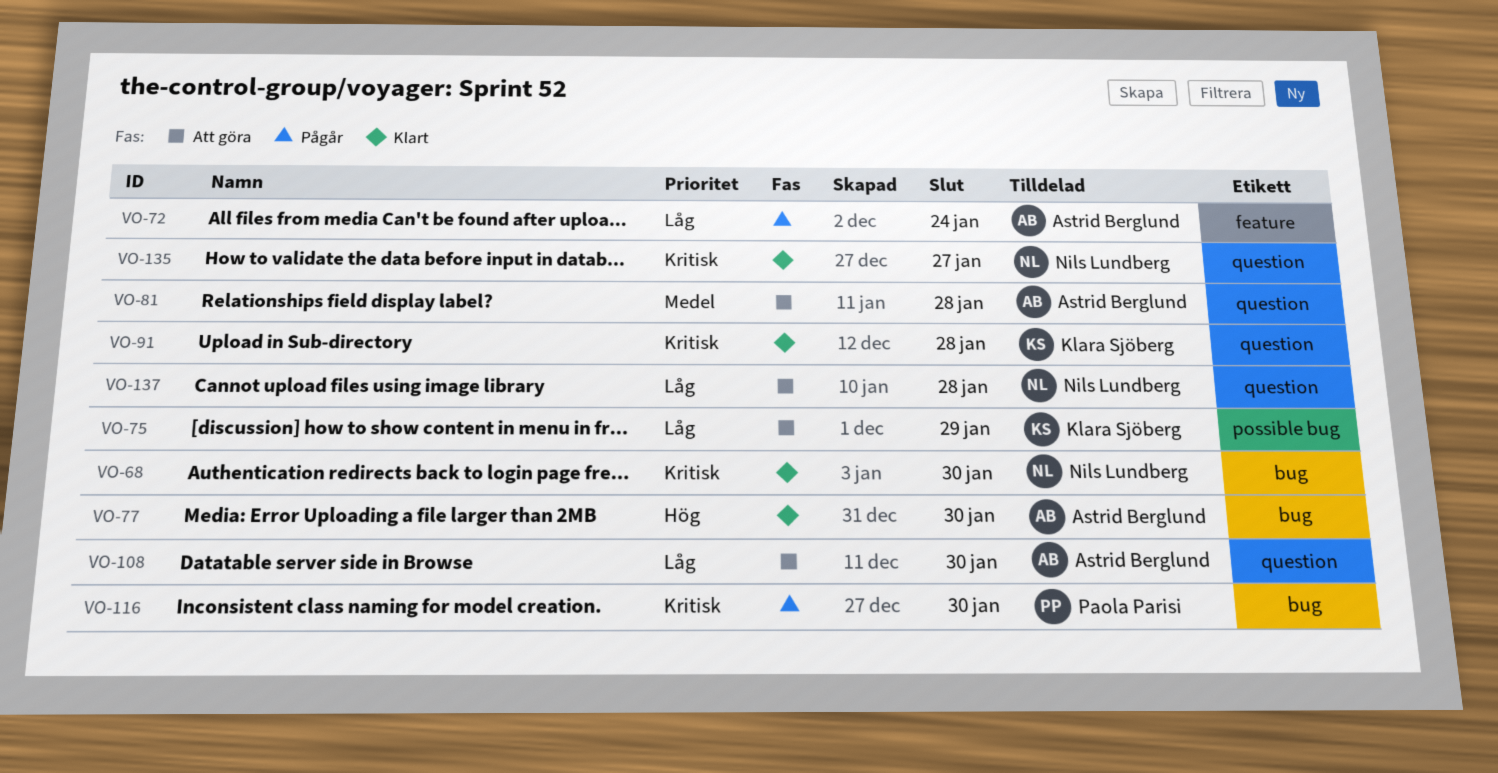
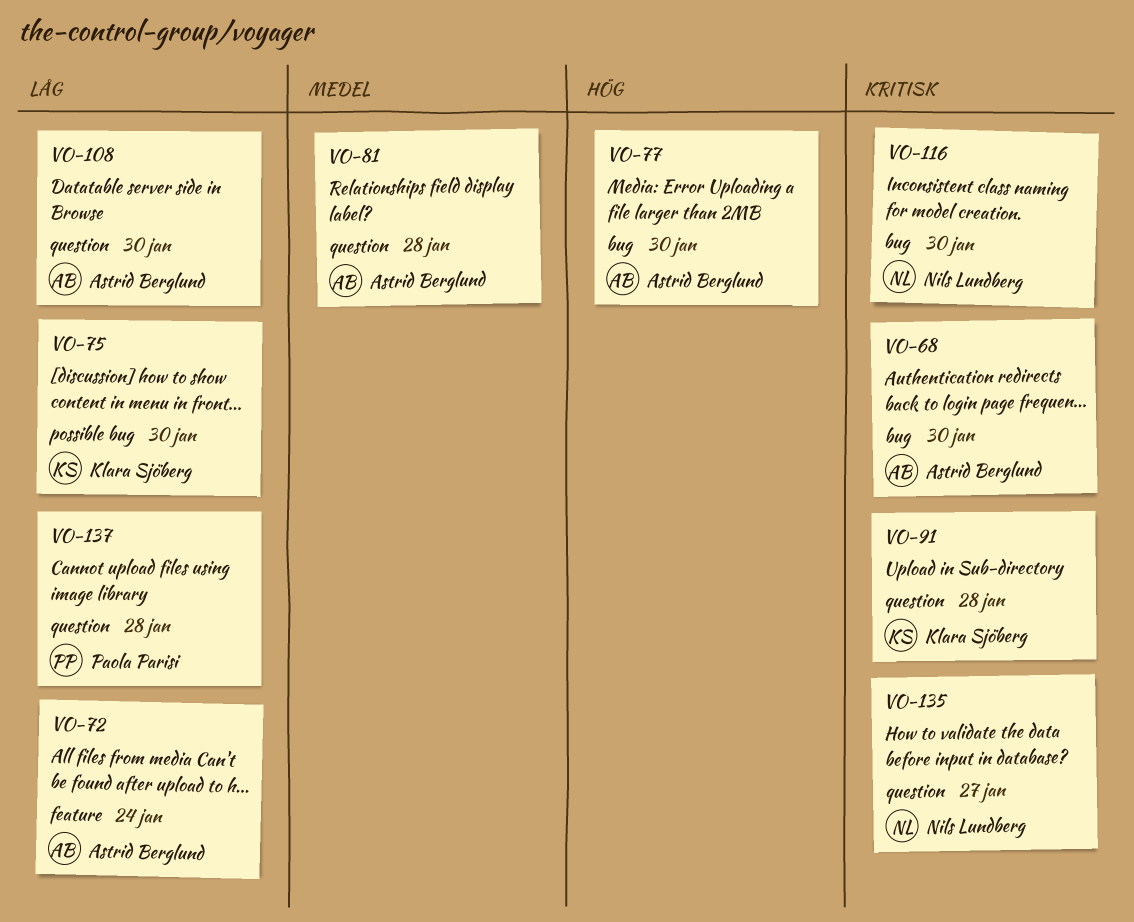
VO-68, owner: Nils Lundberg -> Astrid Berglund
VO-75, due: Jan 29 -> Jan 30
VO-116, owner: Paola Parisi -> Nils Lundberg
VO-137, owner: Nils Lundberg -> Paola Parisi

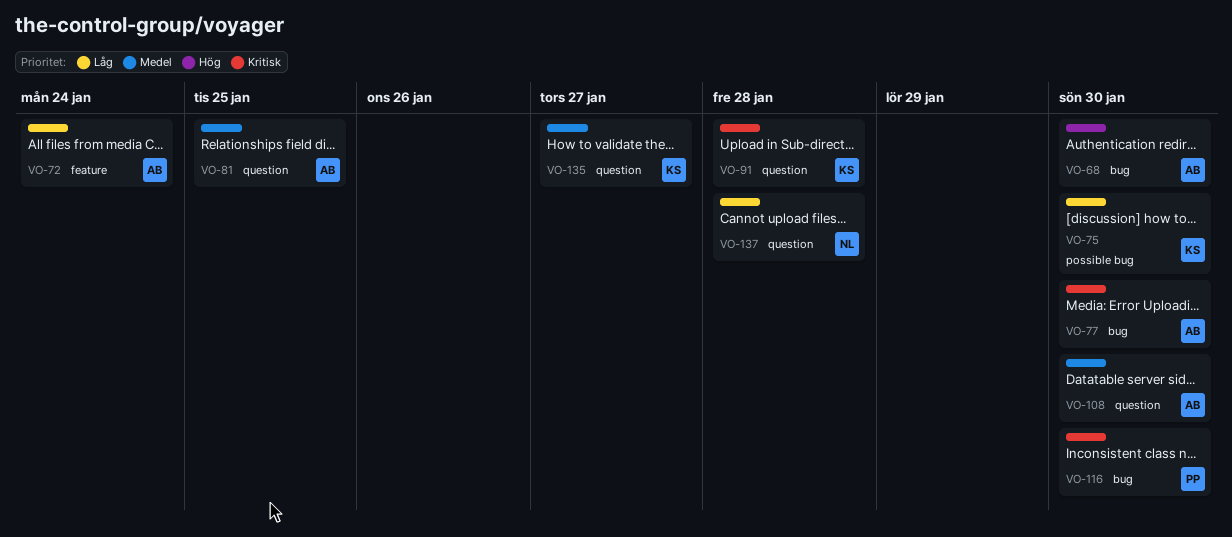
VO-68, priority: Kritisk -> Hög
VO-77, priority: Hög -> Kritisk
VO-81, due: Jan 28 -> Jan 25
VO-108, priority: Låg -> Medel
VO-116, owner: Nils Lundberg -> Paola Parisi
VO-135, owner: Nils Lundberg -> Klara Sjöberg
VO-135, priority: Kritisk -> Medel
VO-137, owner: Paola Parisi -> Nils Lundberg

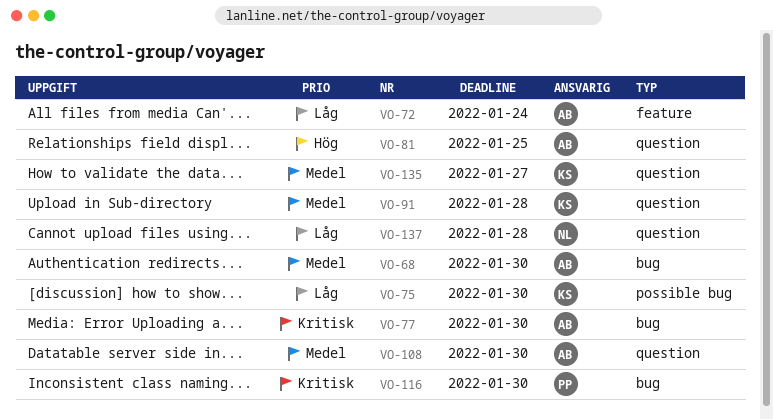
VO-68, priority: Hög -> Medel
VO-81, priority: Medel -> Hög
VO-91, priority: Kritisk -> Medel

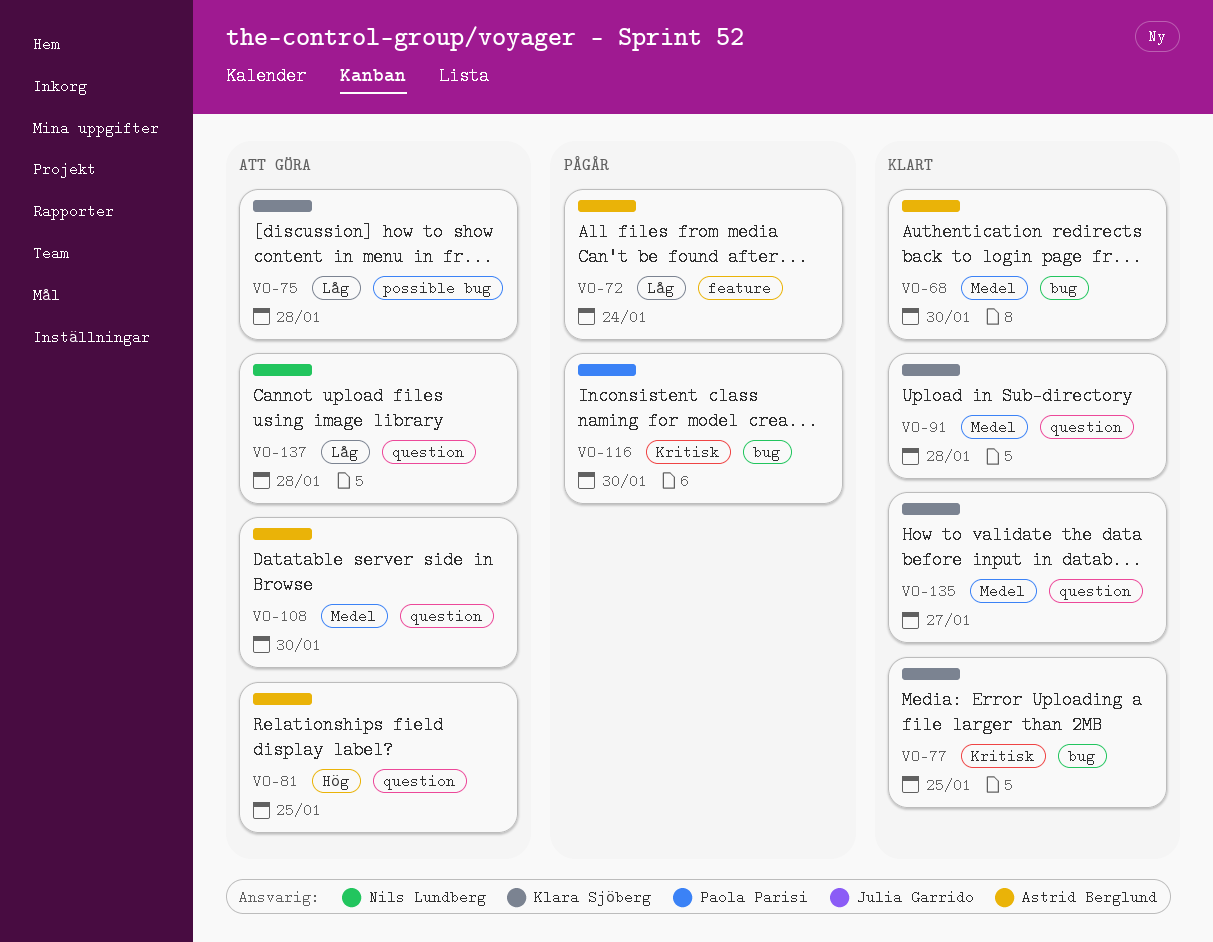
VO-75, due: Jan 30 -> Jan 28
VO-77, owner: Astrid Berglund -> Klara Sjöberg
VO-77, due: Jan 30 -> Jan 25

